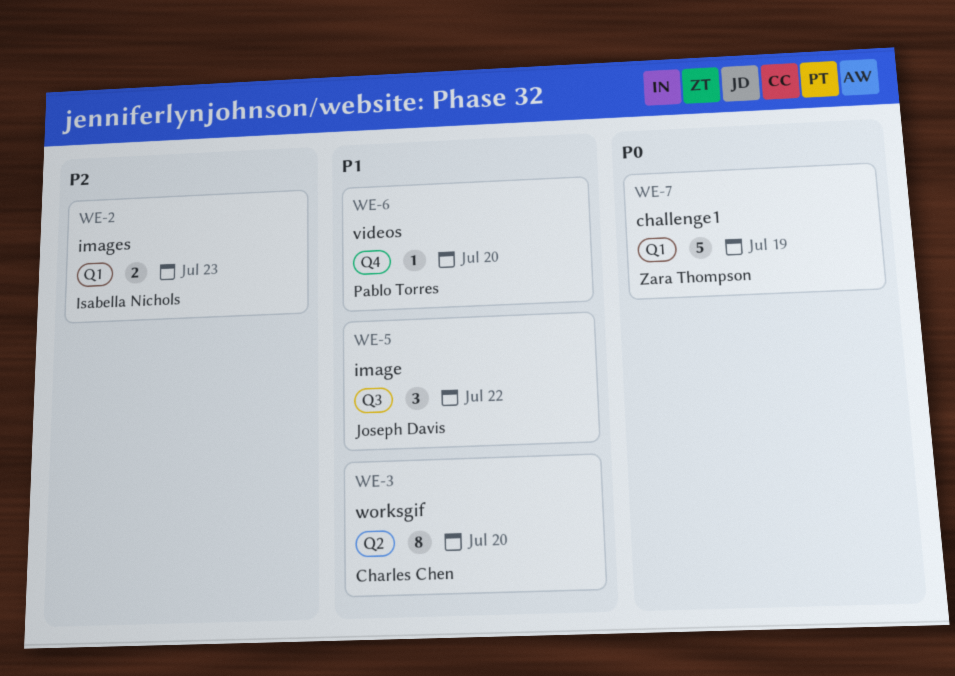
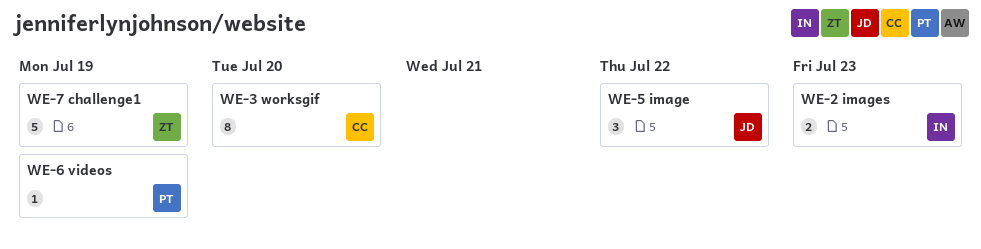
WE-6, due: Jul 20 -> Jul 19

